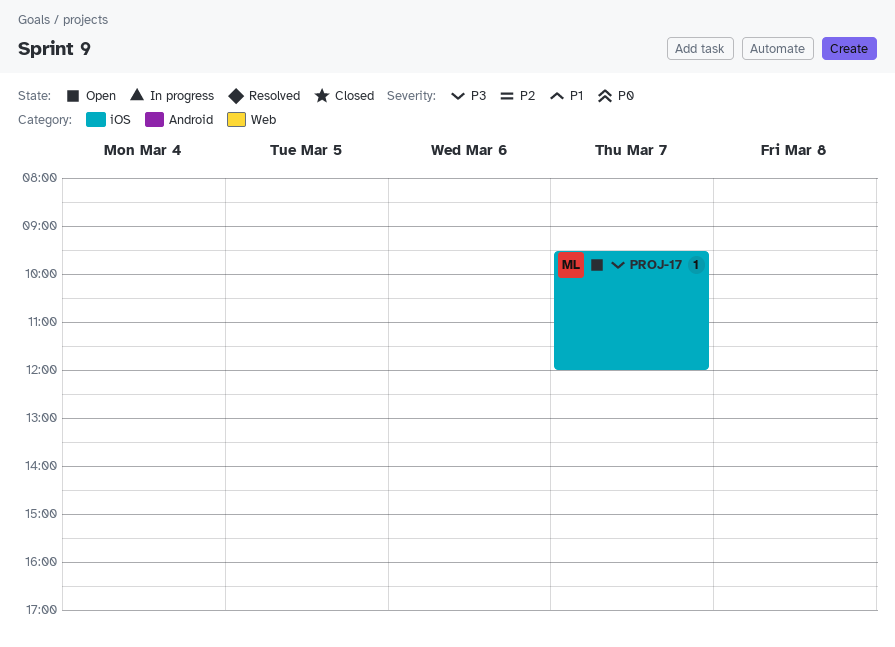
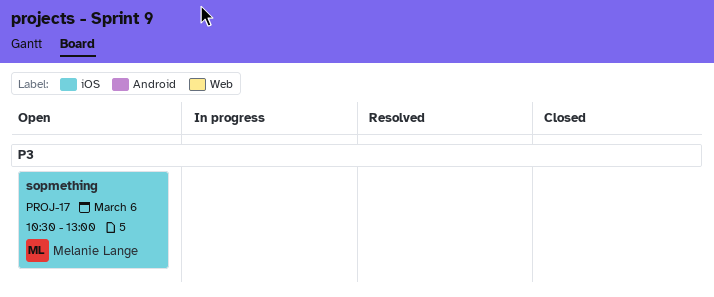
PROJ-17, day: Mar 7 -> Mar 6
PROJ-17, begins: 09:30 -> 10:30
PROJ-17, ends: 12:00 -> 13:00

